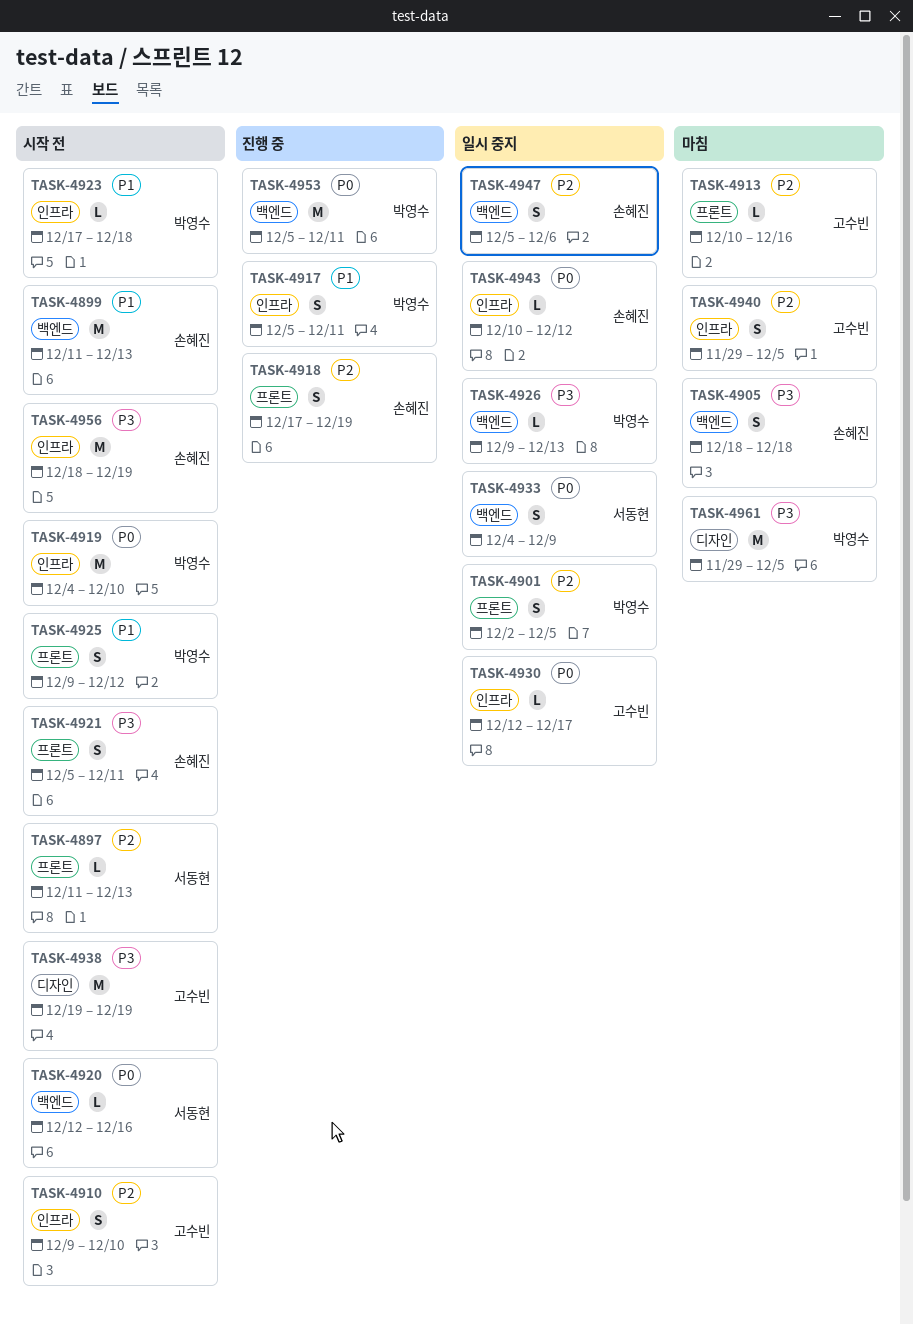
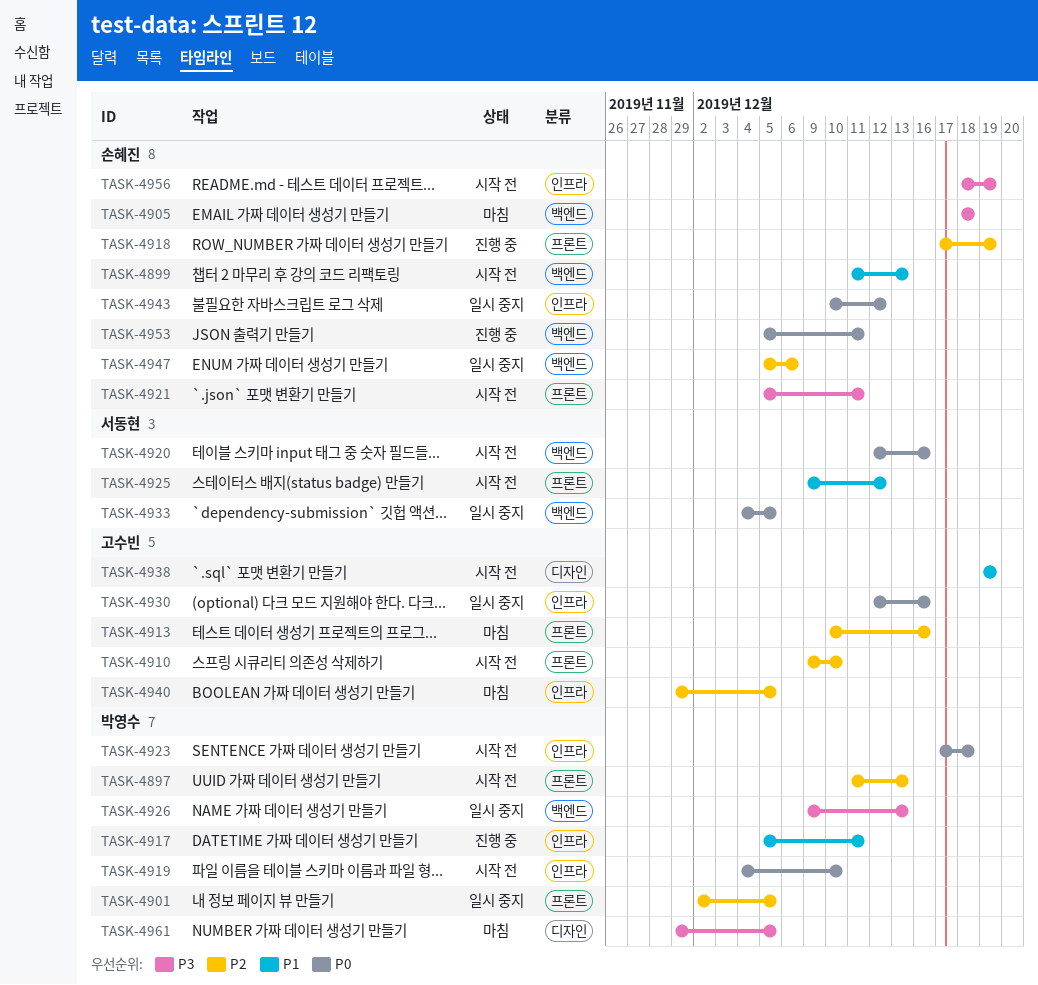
TASK-4897, owner: 서동현 -> 박영수
TASK-4910, label: 인프라 -> 프론트
TASK-4923, priority: P1 -> P0
TASK-4925, owner: 박영수 -> 서동현
TASK-4930, due: Dec 17 -> Dec 16
TASK-4933, due: Dec 9 -> Dec 5
TASK-4938, priority: P3 -> P1
TASK-4953, owner: 박영수 -> 손혜진

